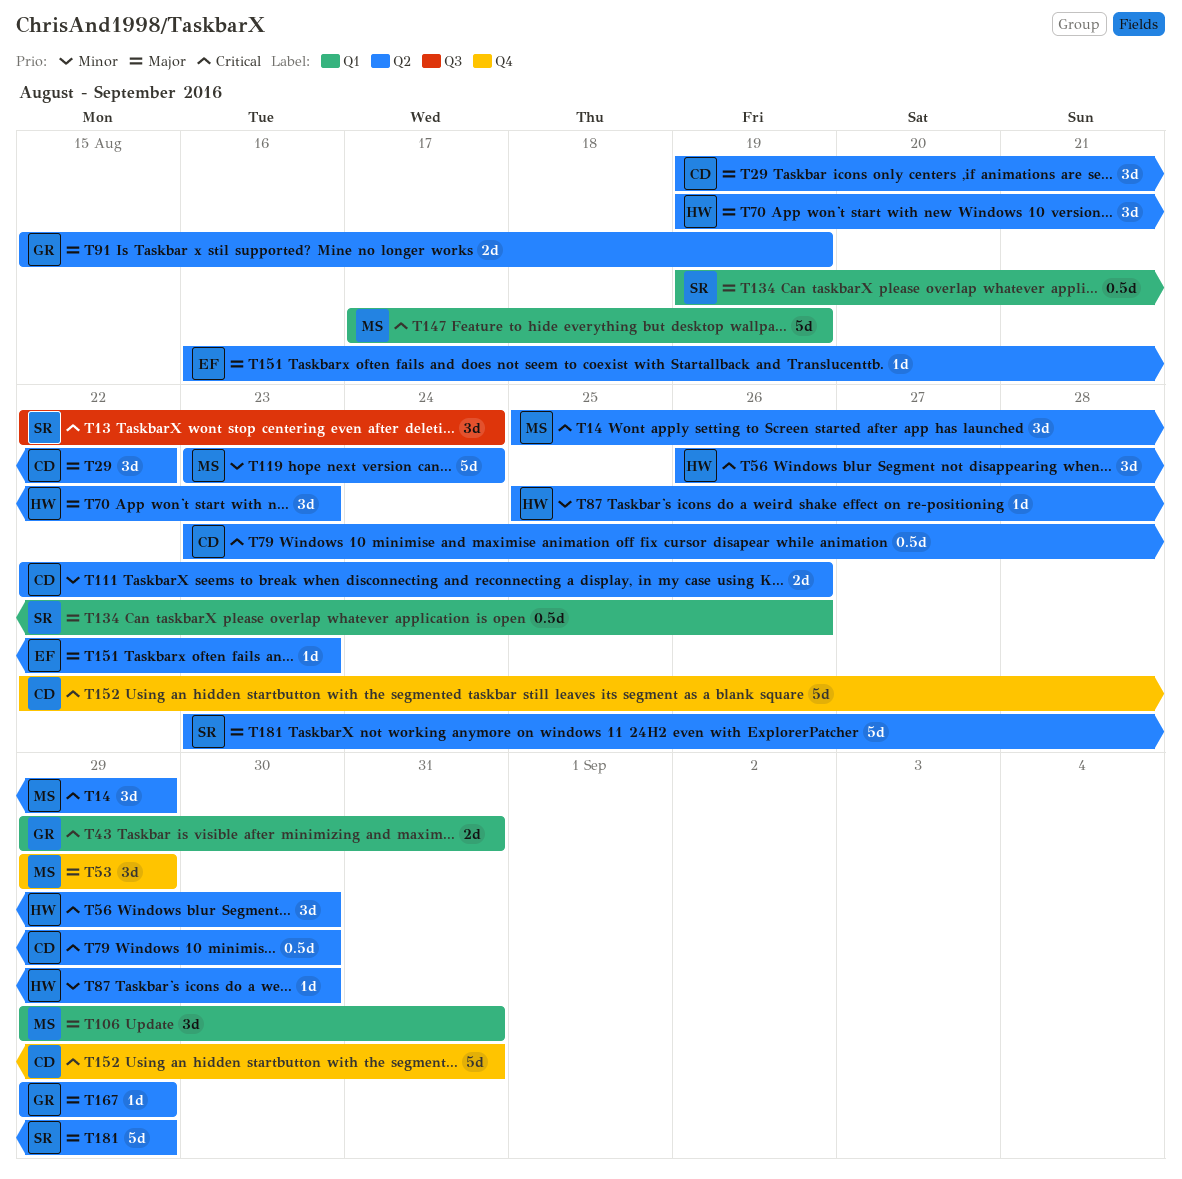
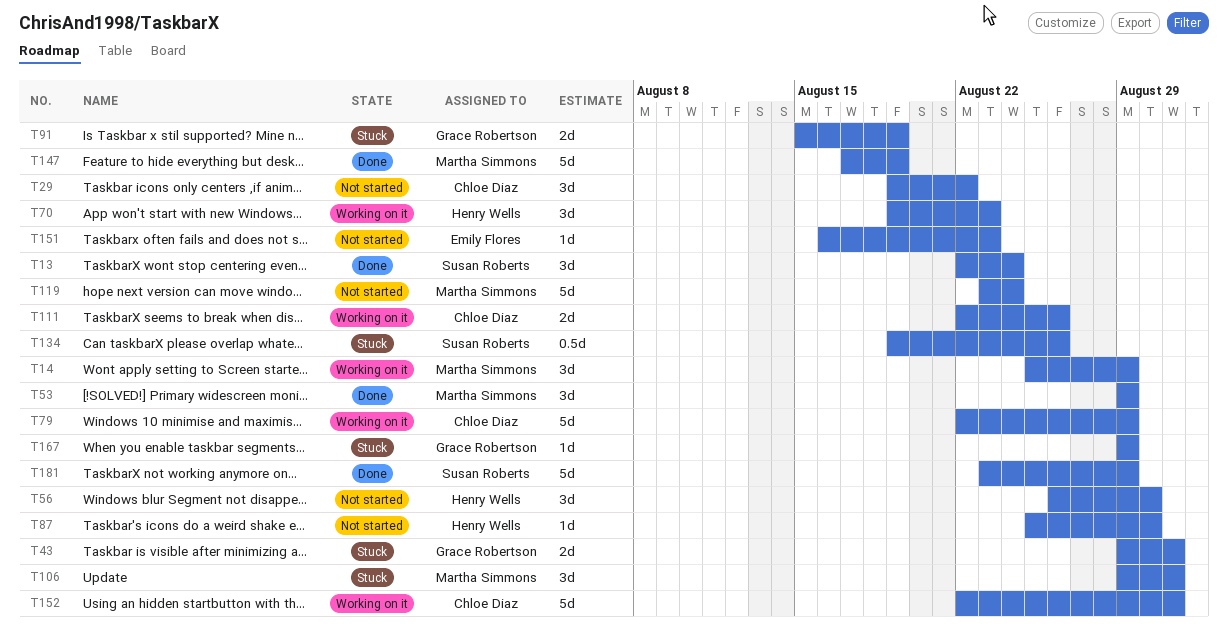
T79, estimate: 0.5d -> 5d
T79, start: Aug 23 -> Aug 22
T79, due: Aug 30 -> Aug 29

